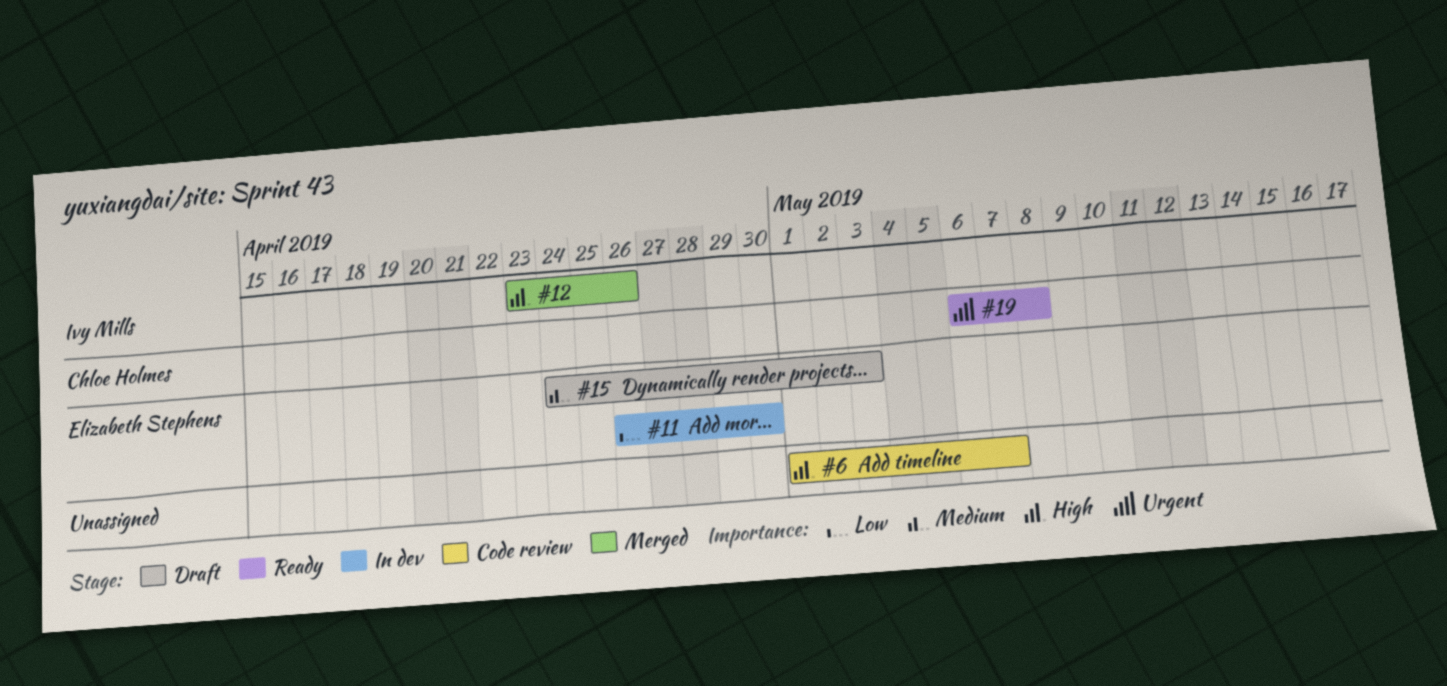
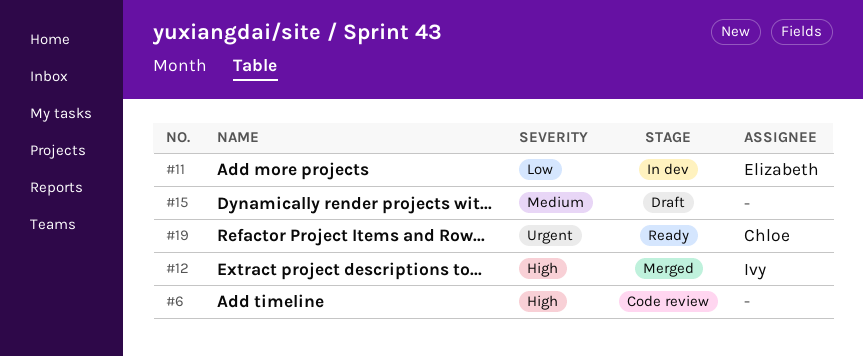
#15, owner: Elizabeth Stephens -> none

